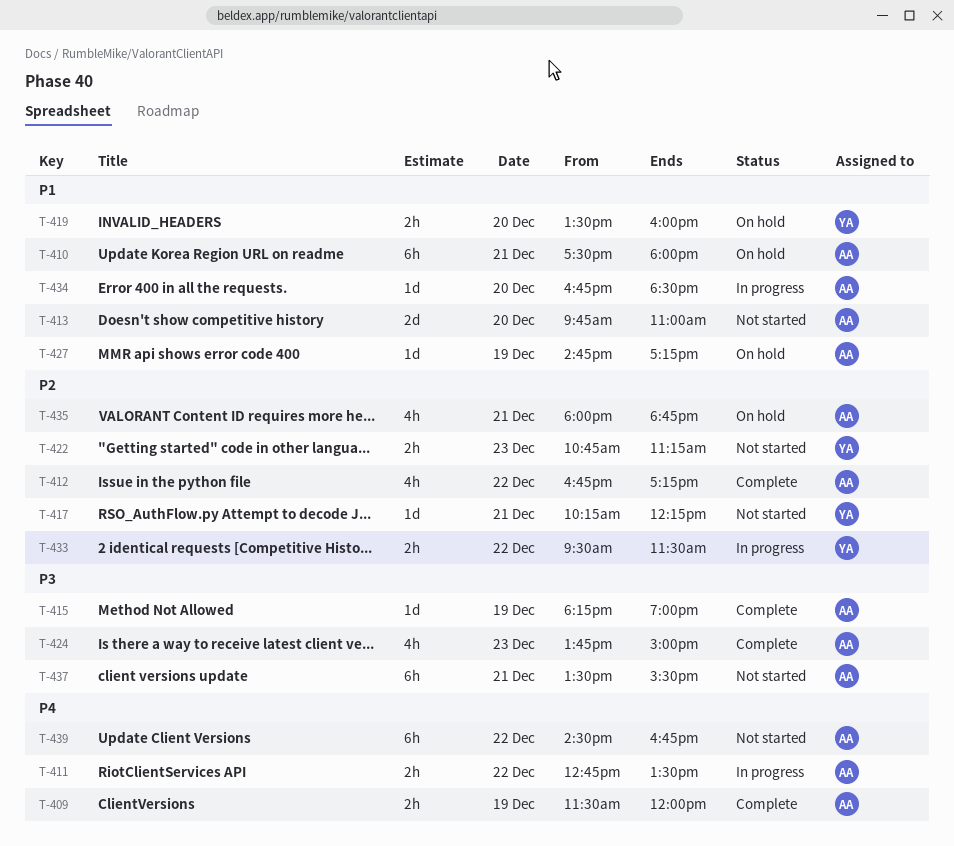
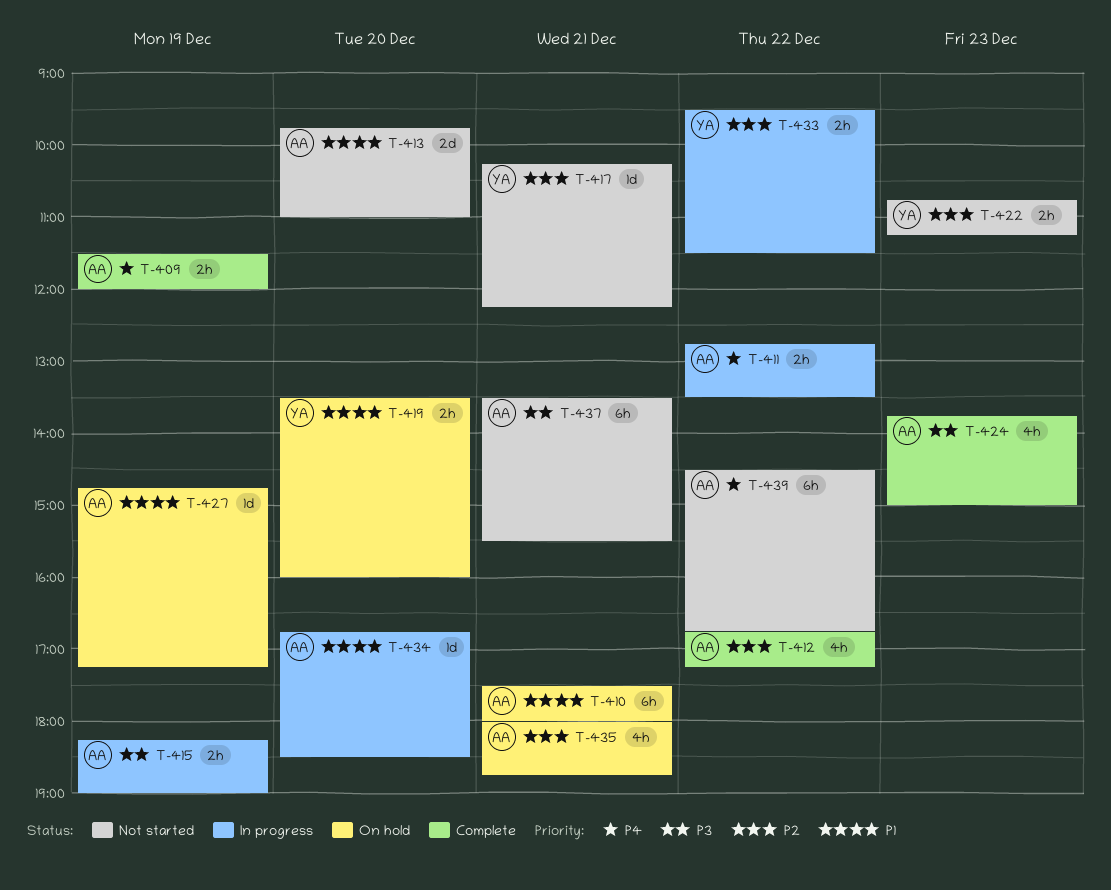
T-415, status: Complete -> In progress
T-415, estimate: 1d -> 2h

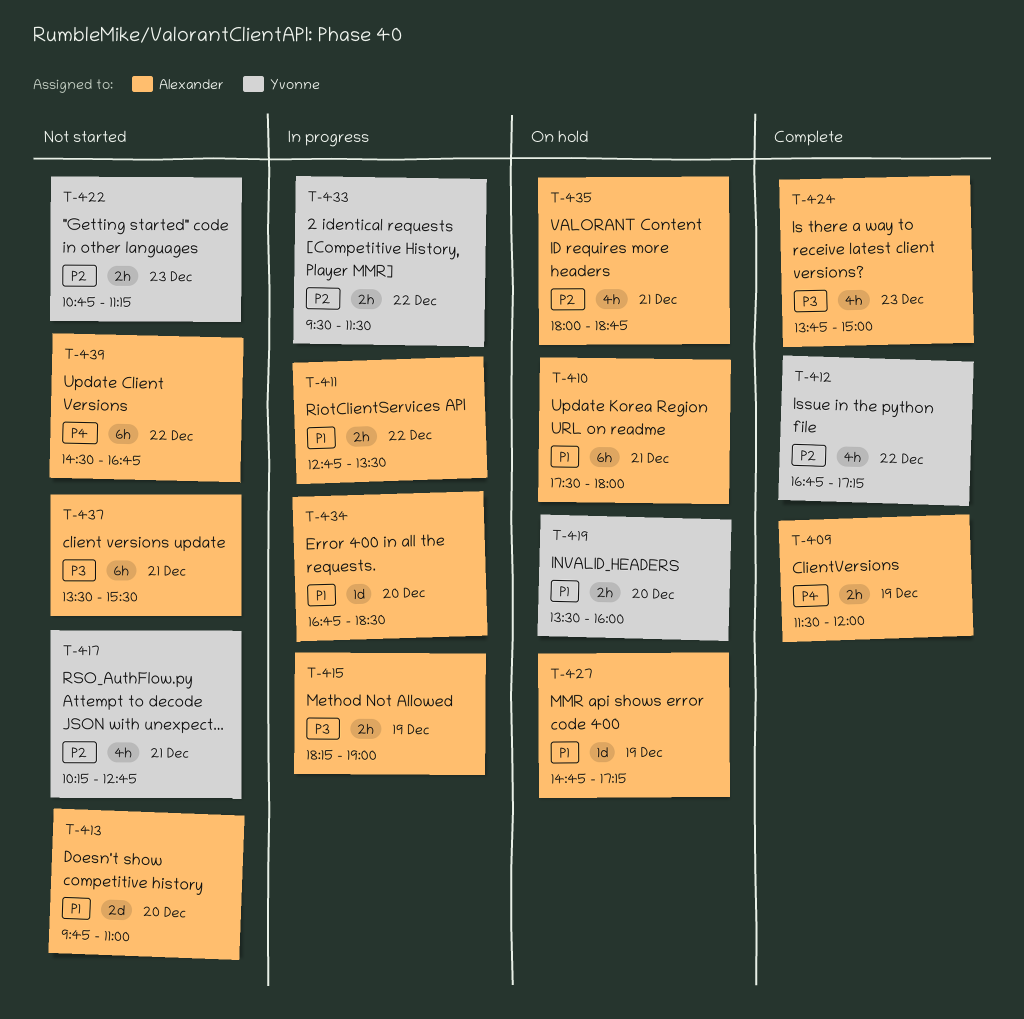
T-411, priority: P4 -> P1
T-412, owner: Alexander -> Yvonne
T-417, estimate: 1d -> 4h
T-417, ends: 12:15 -> 12:45

